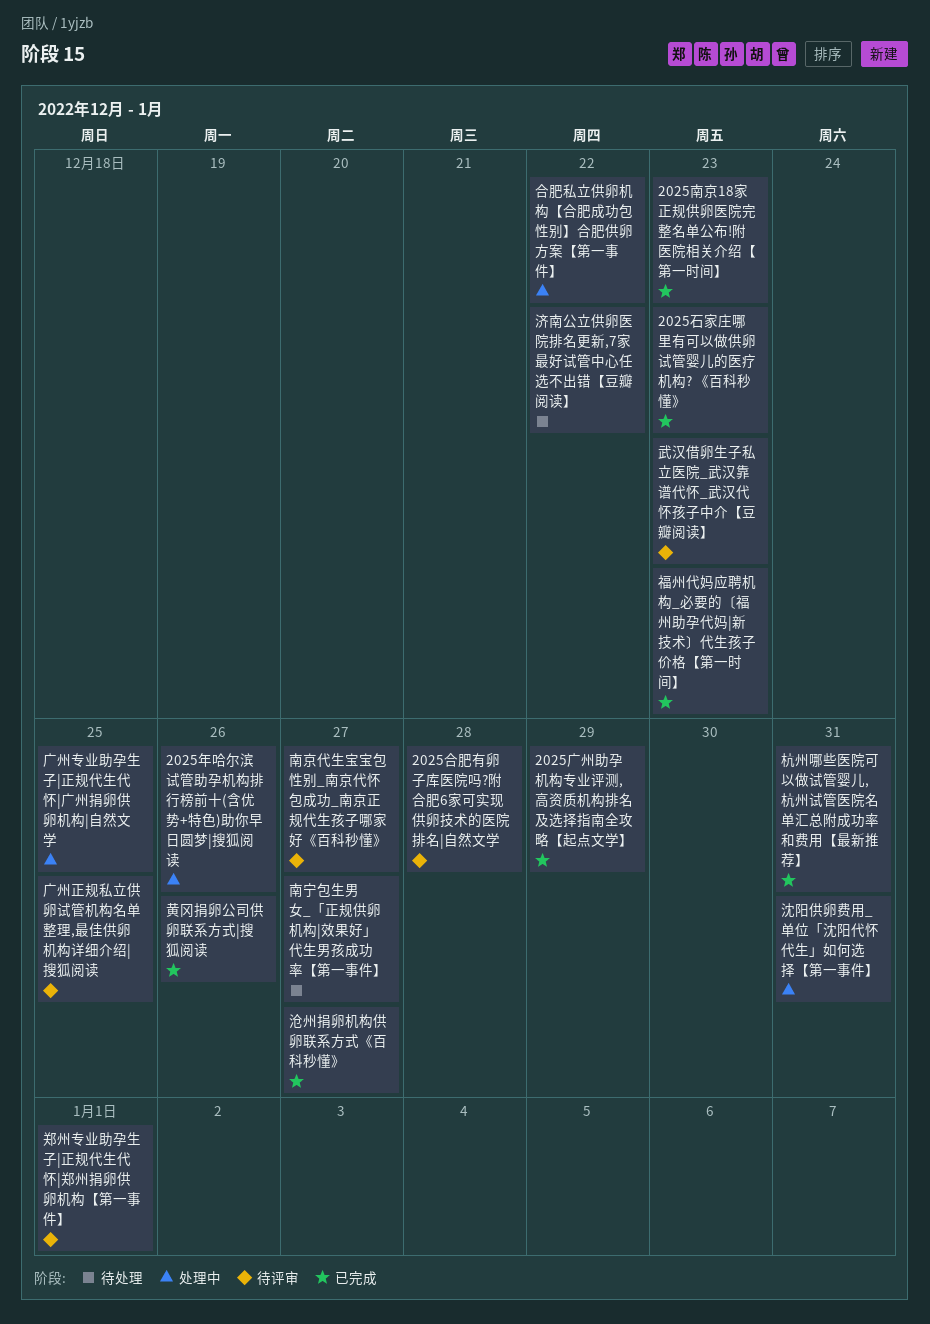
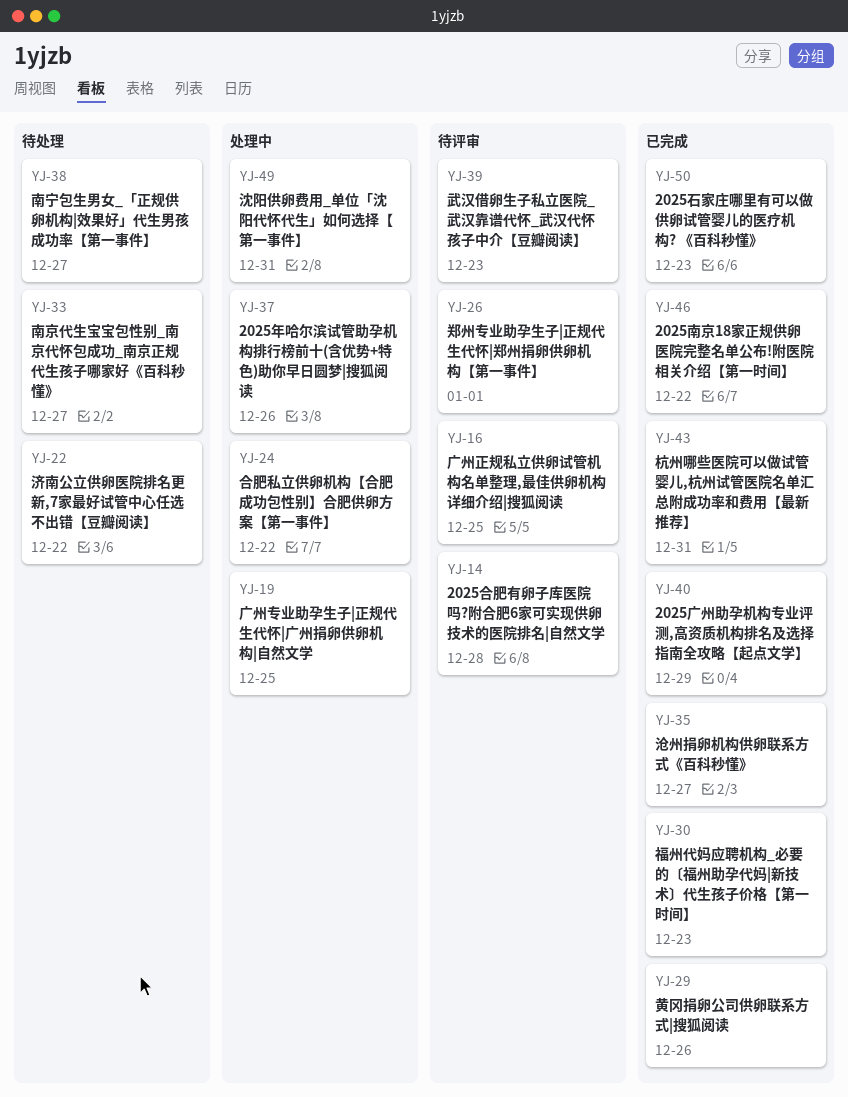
2025南京18家正规供卵医院完整名单公布!附医院相关介绍【第一时间】, due: Dec 23 -> Dec 22
南京代生宝宝包性别_南京代怀包成功_南京正规代生孩子哪家好《百科秒懂》, status: 待评审 -> 待处理

